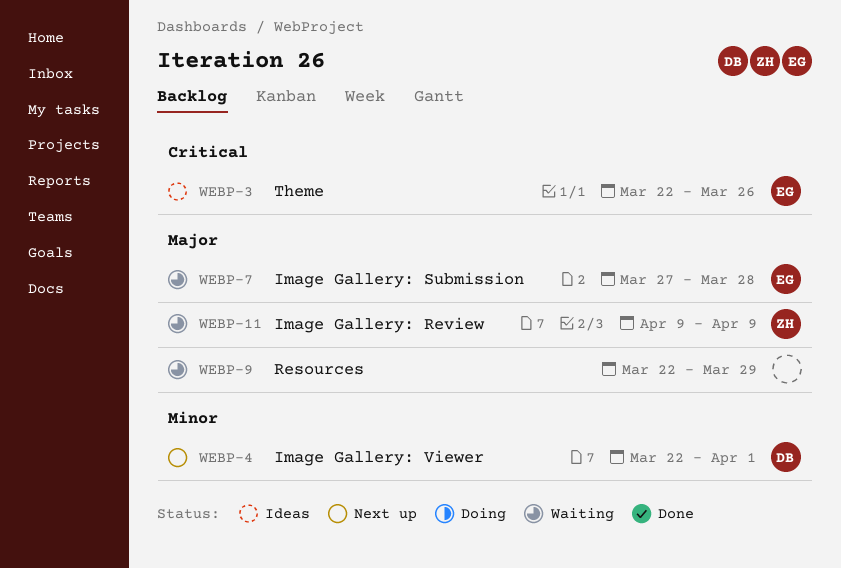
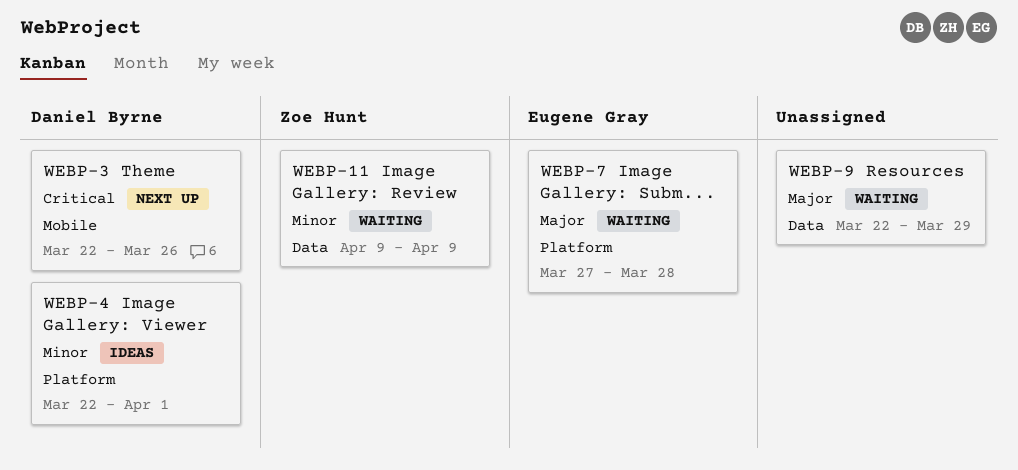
WEBP-3, status: Ideas -> Next up
WEBP-3, owner: Eugene Gray -> Daniel Byrne
WEBP-4, status: Next up -> Ideas
WEBP-11, priority: Major -> Minor

